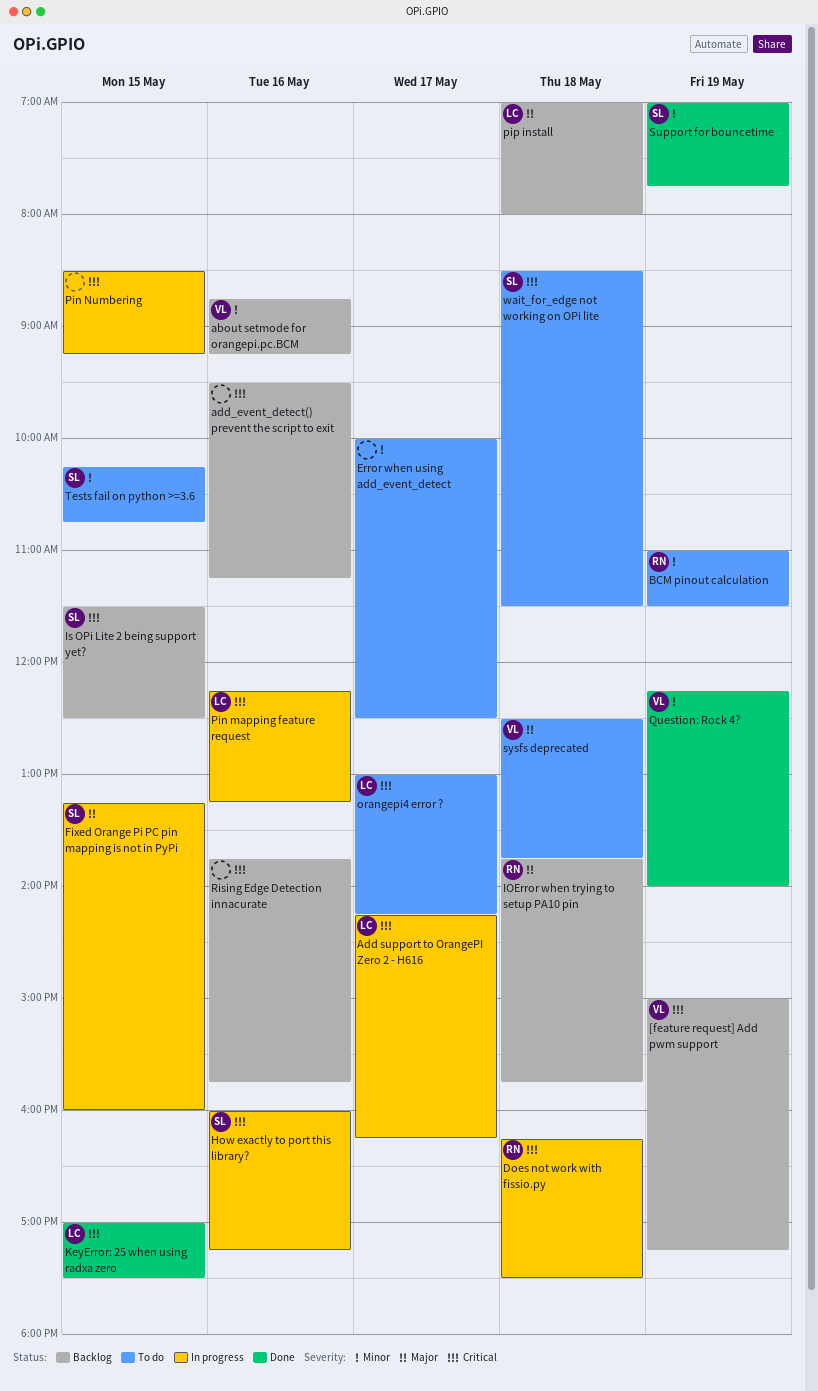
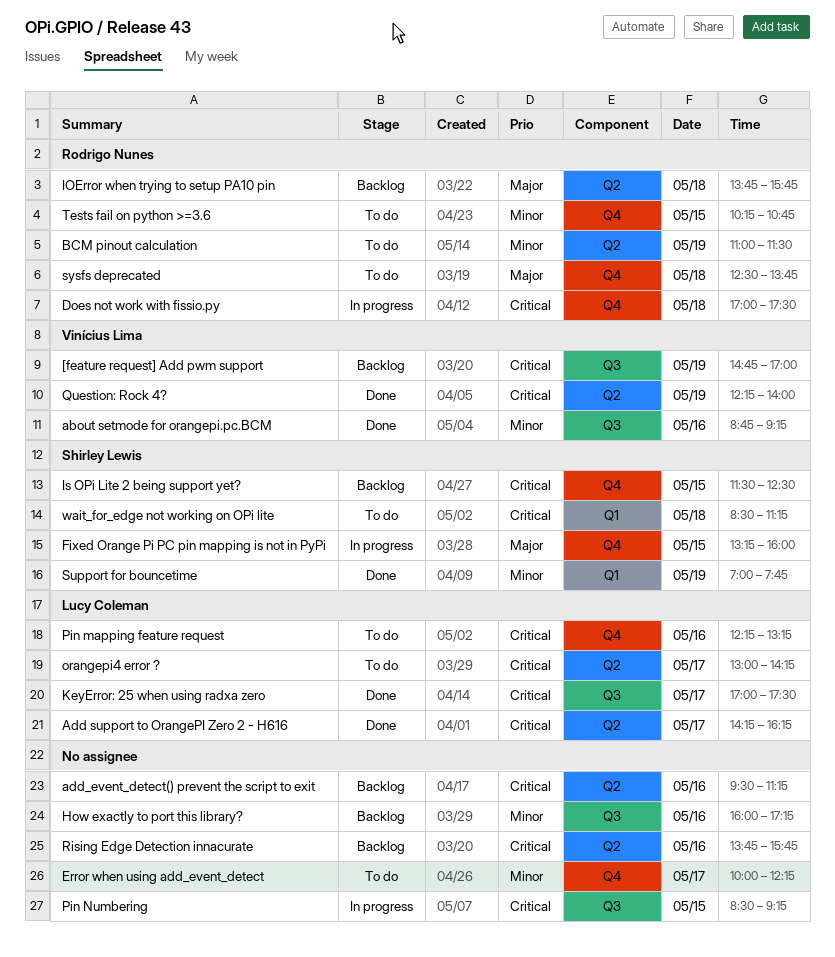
[feature request] Add pwm support, begins: 15:00 -> 14:45
[feature request] Add pwm support, ends: 17:15 -> 17:00
about setmode for orangepi.pc.BCM, status: Backlog -> Done
Add support to OrangePI Zero 2 - H616, status: In progress -> Done
Does not work with fissio.py, begins: 16:15 -> 17:00
Error when using add_event_detect, ends: 12:30 -> 12:15
How exactly to port this library?, status: In progress -> Backlog
How exactly to port this library?, owner: Shirley Lewis -> none
How exactly to port this library?, priority: Critical -> Minor
KeyError: 25 when using radxa zero, day: May 15 -> May 17
Pin mapping feature request, status: In progress -> To do
pip install: present -> none
Question: Rock 4?, priority: Minor -> Critical
sysfs deprecated, owner: Vinícius Lima -> Rodrigo Nunes
Tests fail on python >=3.6, owner: Shirley Lewis -> Rodrigo Nunes
wait_for_edge not working on OPi lite, ends: 11:30 -> 11:15

